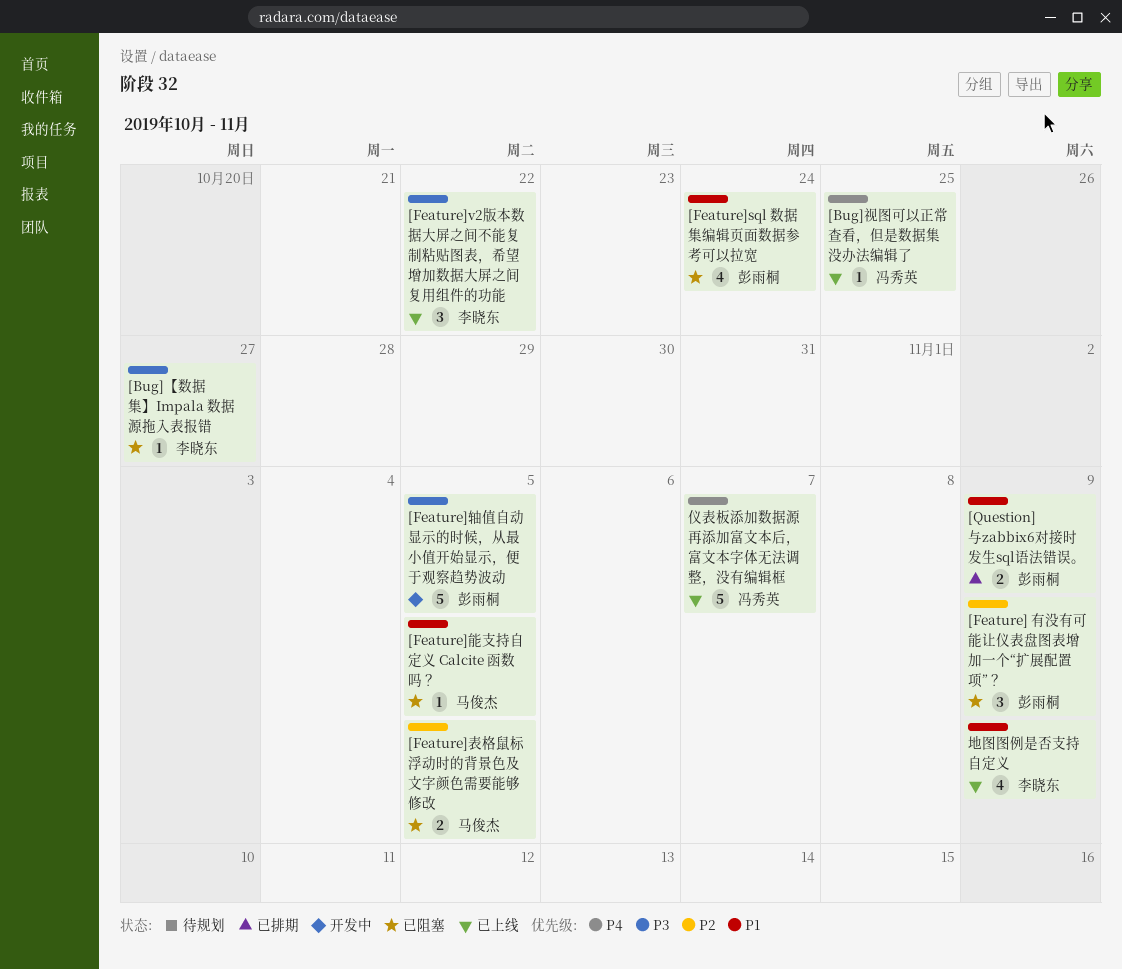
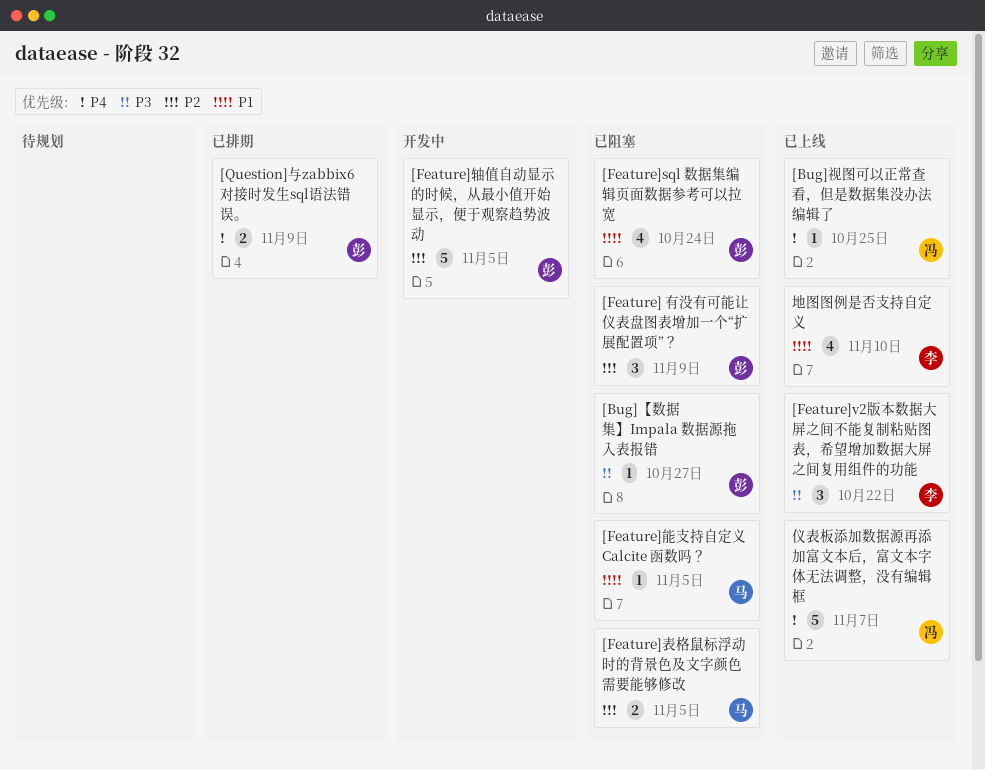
[Bug]【数据集】Impala 数据源拖入表报错, owner: 李晓东 -> 彭雨桐
[Feature]轴值自动显示的时候，从最小值开始显示，便于观察趋势波动, priority: P3 -> P2
[Question]与zabbix6对接时发生sql语法错误。, priority: P1 -> P4
地图图例是否支持自定义, due: Nov 9 -> Nov 10

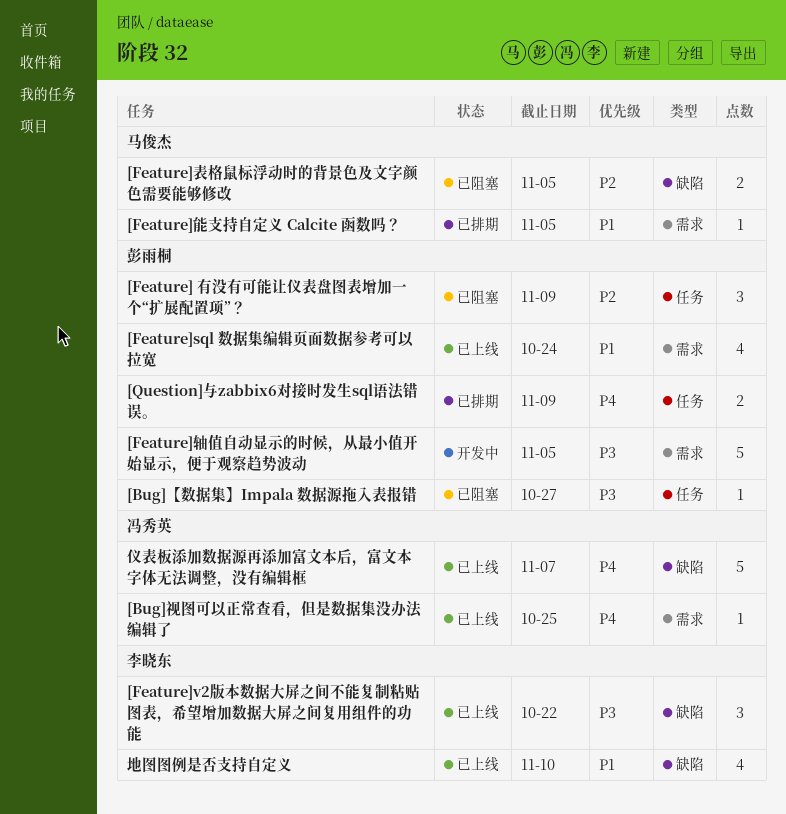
[Feature]sql 数据集编辑页面数据参考可以拉宽, status: 已阻塞 -> 已上线
[Feature]能支持自定义 Calcite 函数吗？, status: 已阻塞 -> 已排期
[Feature]轴值自动显示的时候，从最小值开始显示，便于观察趋势波动, priority: P2 -> P3

